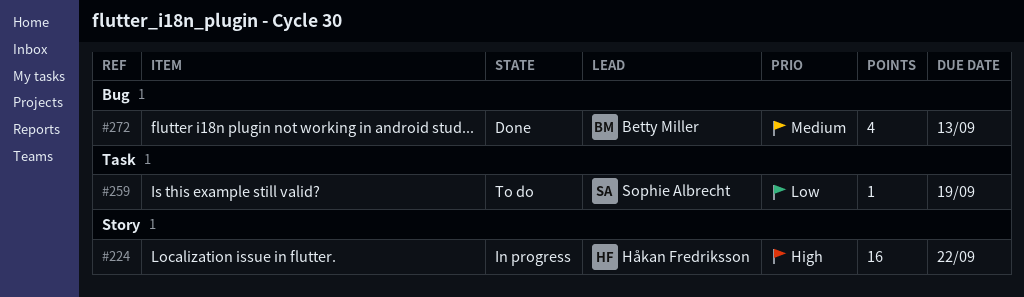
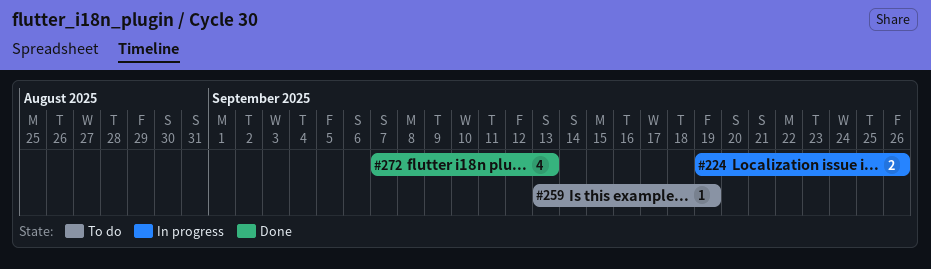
#224, estimate: 16 -> 2
#224, due: Sep 22 -> Sep 26

